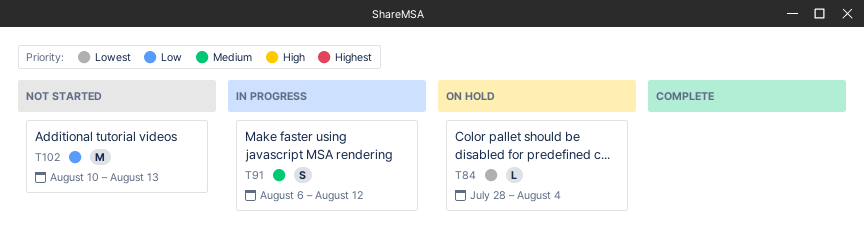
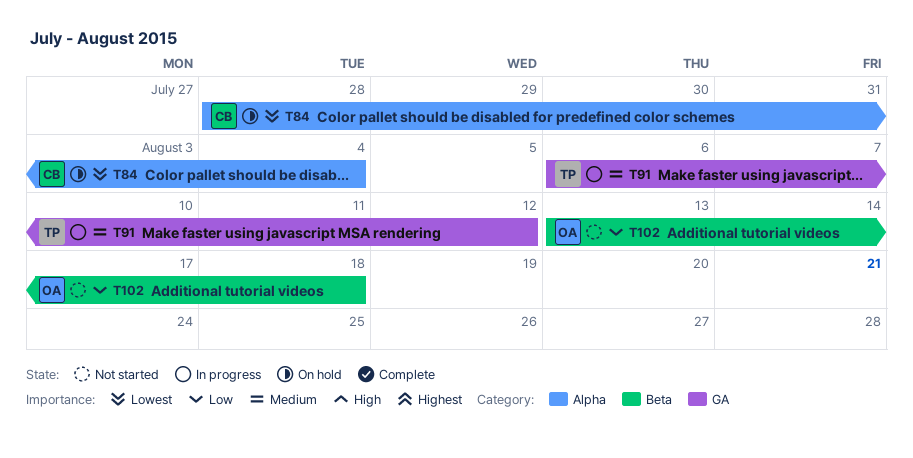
T102, start: Aug 10 -> Aug 13
T102, due: Aug 13 -> Aug 18

